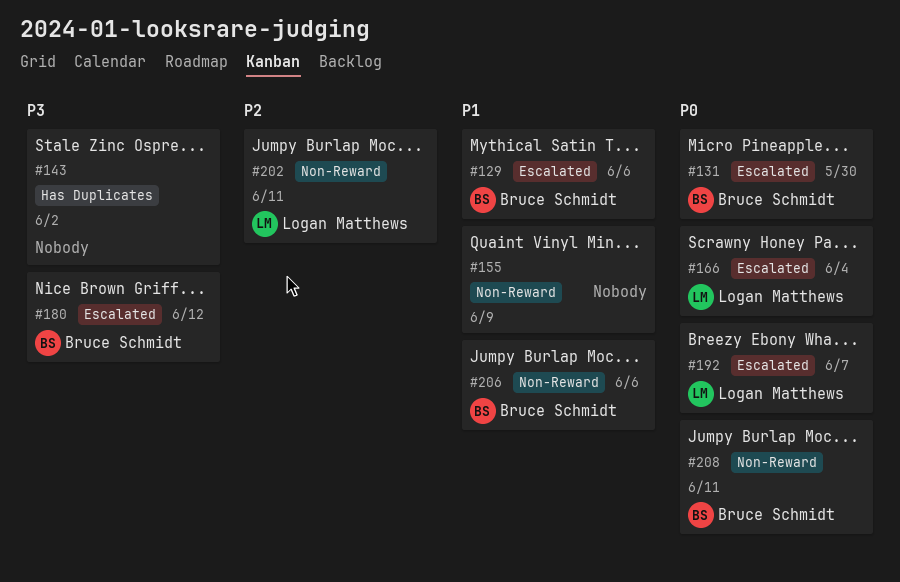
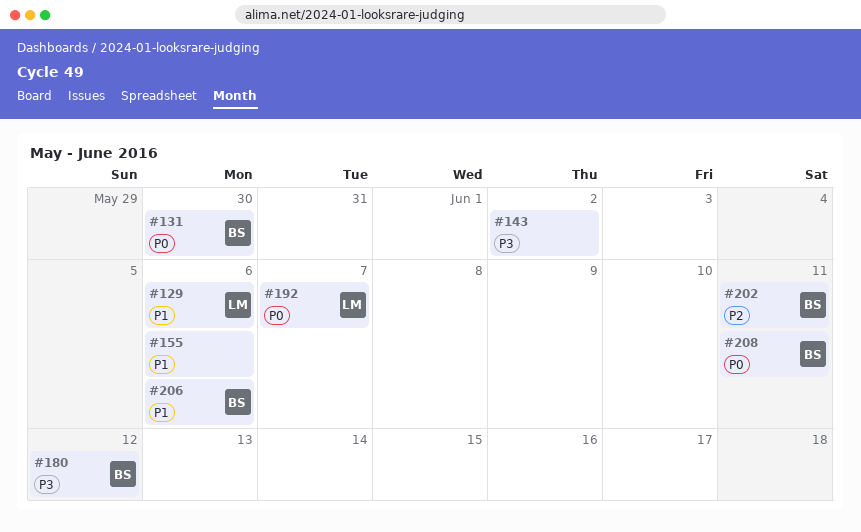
#129, owner: Bruce Schmidt -> Logan Matthews
#155, due: Jun 9 -> Jun 6
#166: present -> none
#202, owner: Logan Matthews -> Bruce Schmidt

